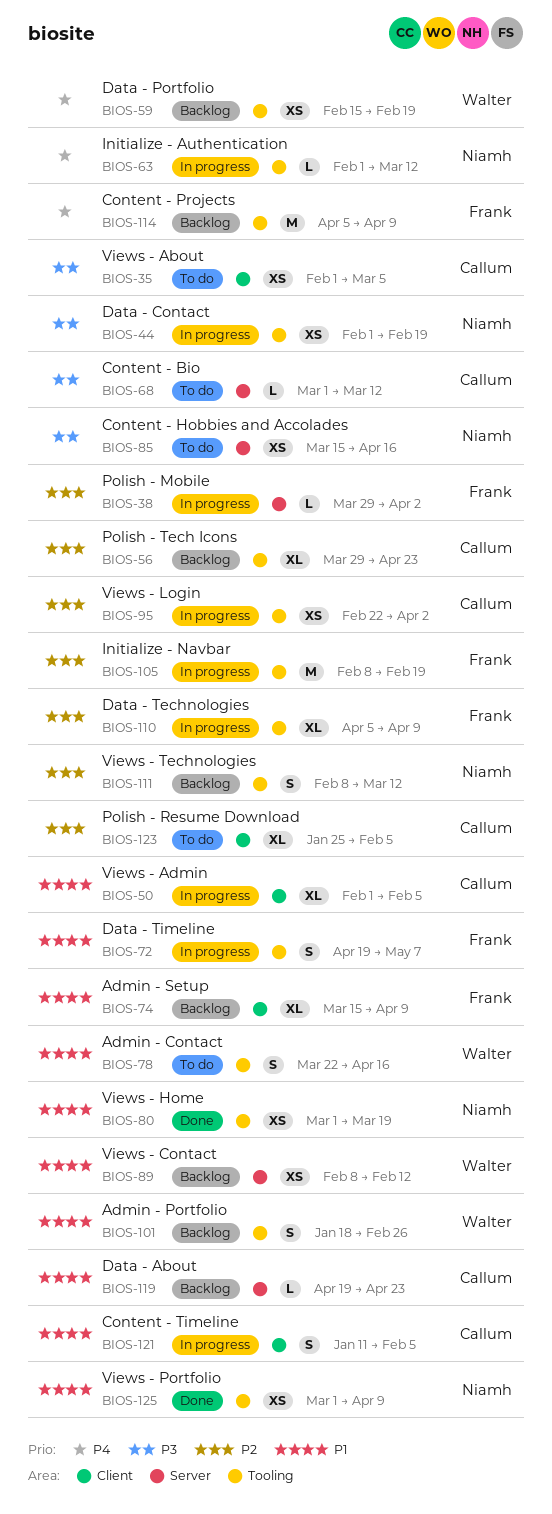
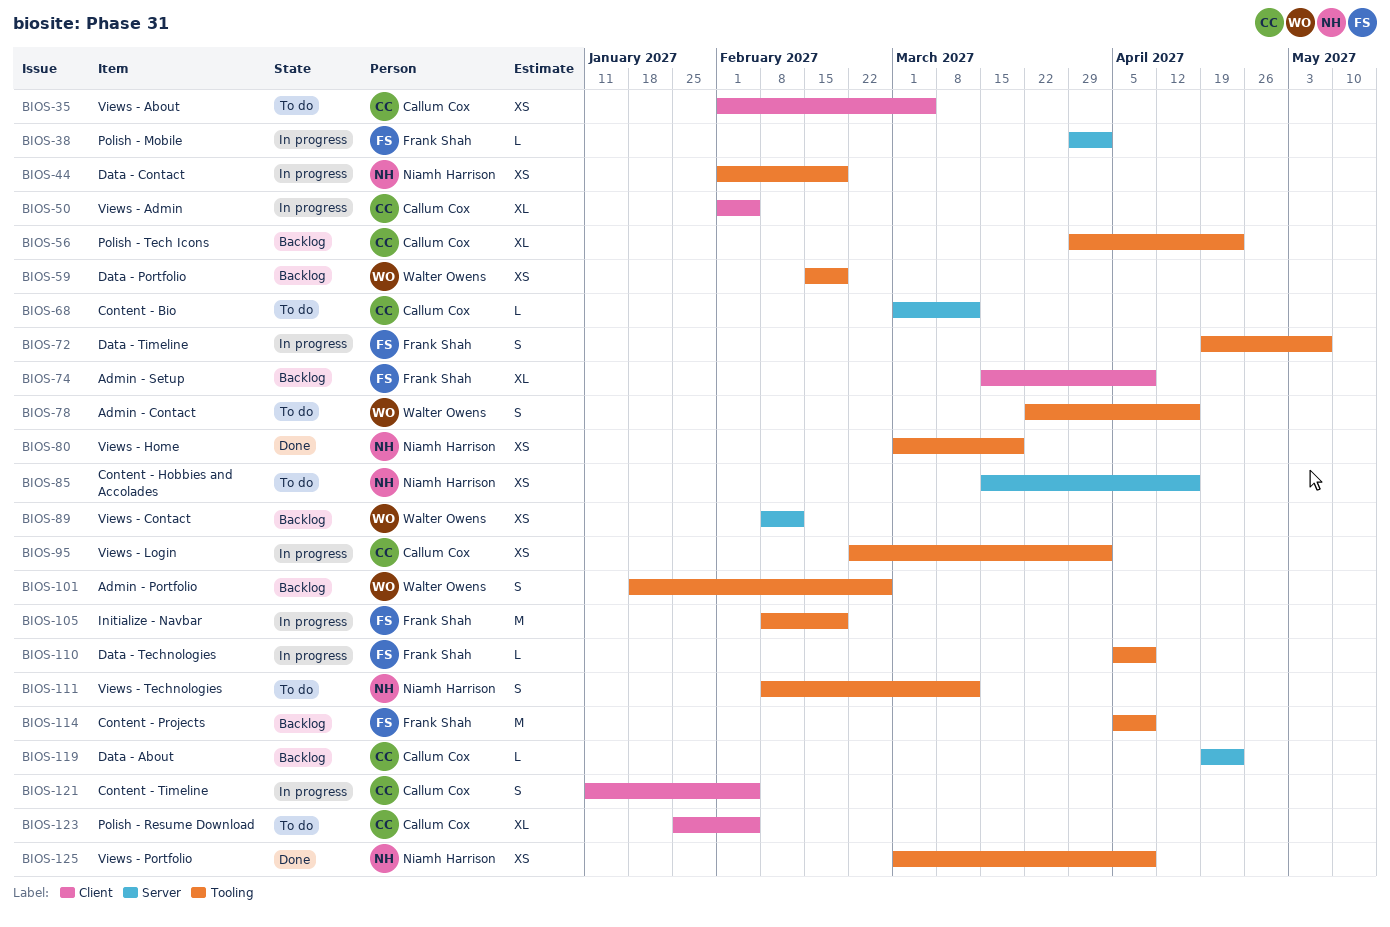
BIOS-63: present -> none
BIOS-110, estimate: XL -> L
BIOS-111, status: Backlog -> To do

